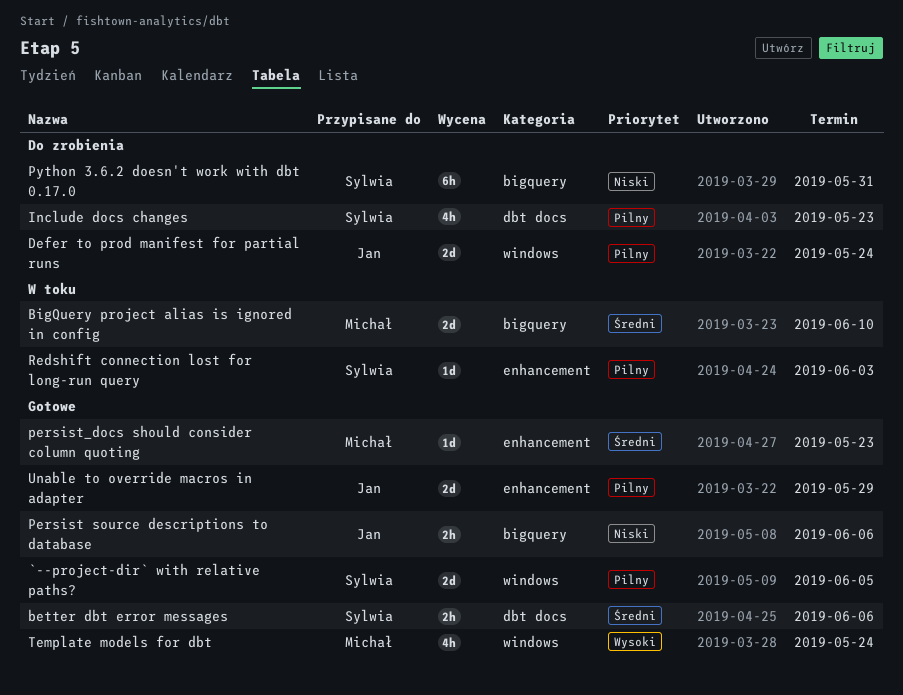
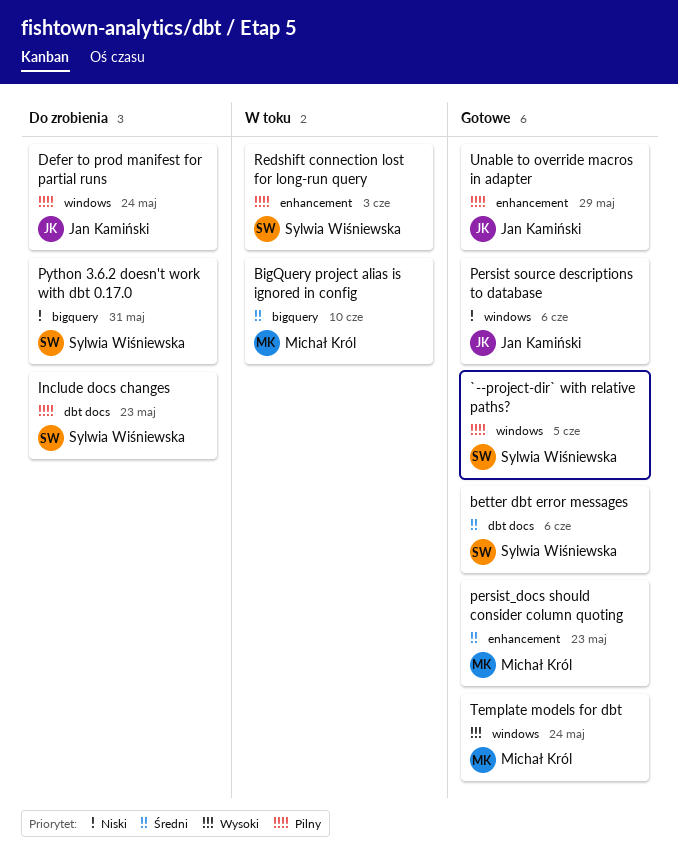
Persist source descriptions to database, label: bigquery -> windows

